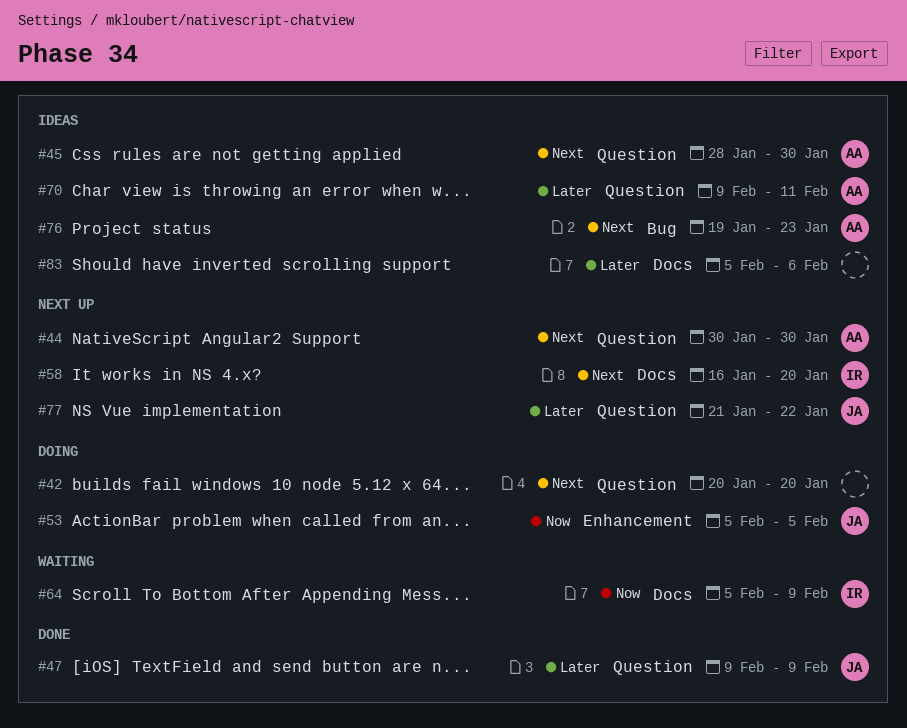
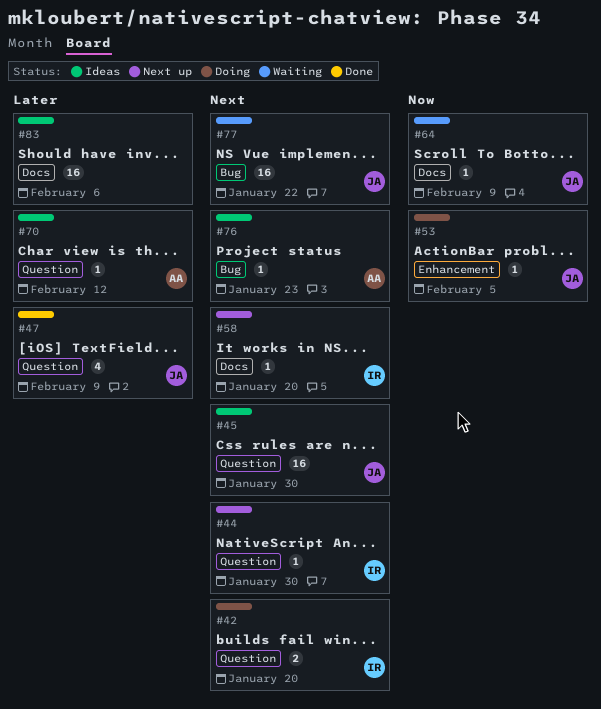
#42, owner: none -> IR
#44, owner: AA -> IR
#45, owner: AA -> JA
#64, owner: IR -> JA
#70, due: Feb 11 -> Feb 12
#77, status: Next up -> Waiting
#77, priority: Later -> Next
#77, label: Question -> Bug

